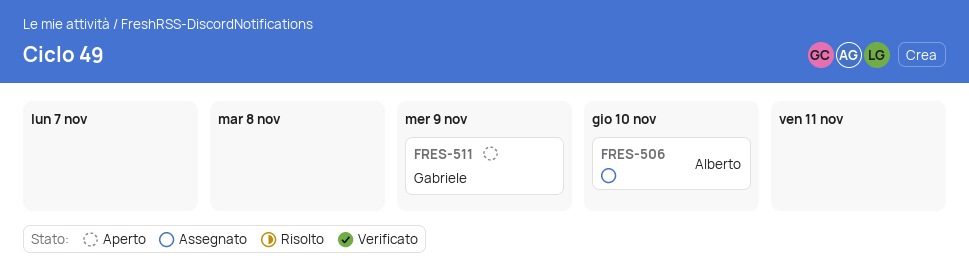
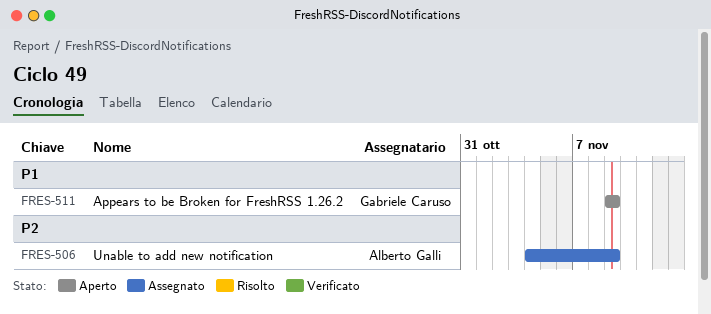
FRES-506, due: Nov 10 -> Nov 9

